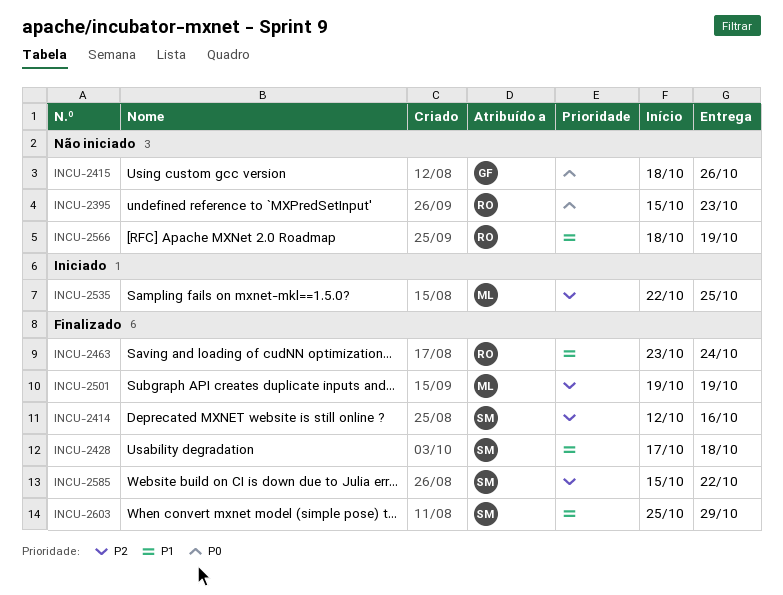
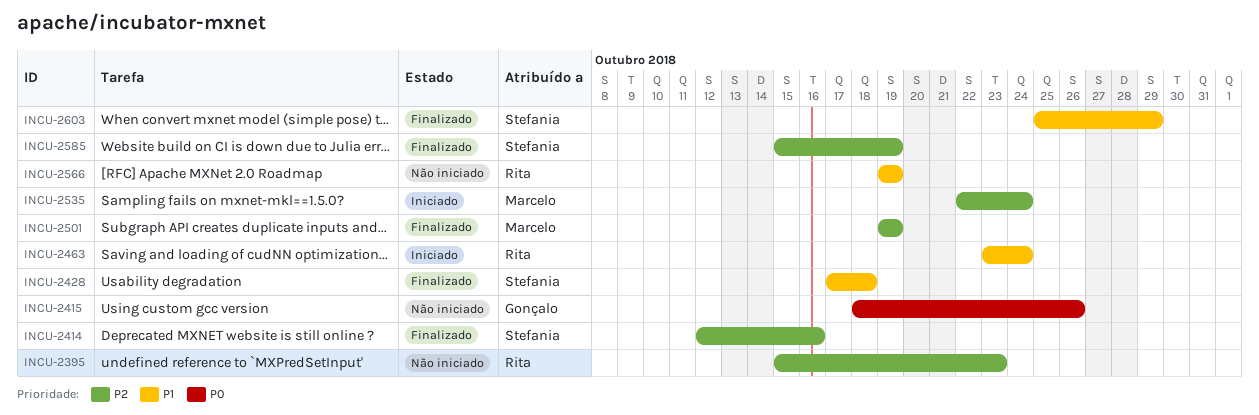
INCU-2395, priority: P0 -> P2
INCU-2463, status: Finalizado -> Iniciado
INCU-2535, due: Oct 25 -> Oct 24
INCU-2566, start: Oct 18 -> Oct 19
INCU-2585, due: Oct 22 -> Oct 19

